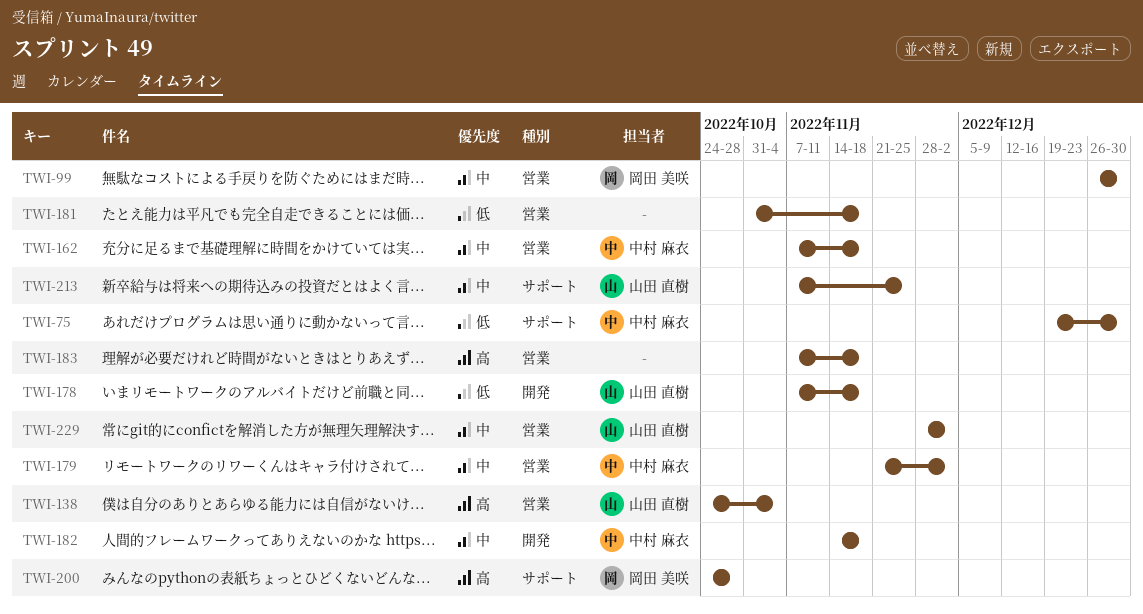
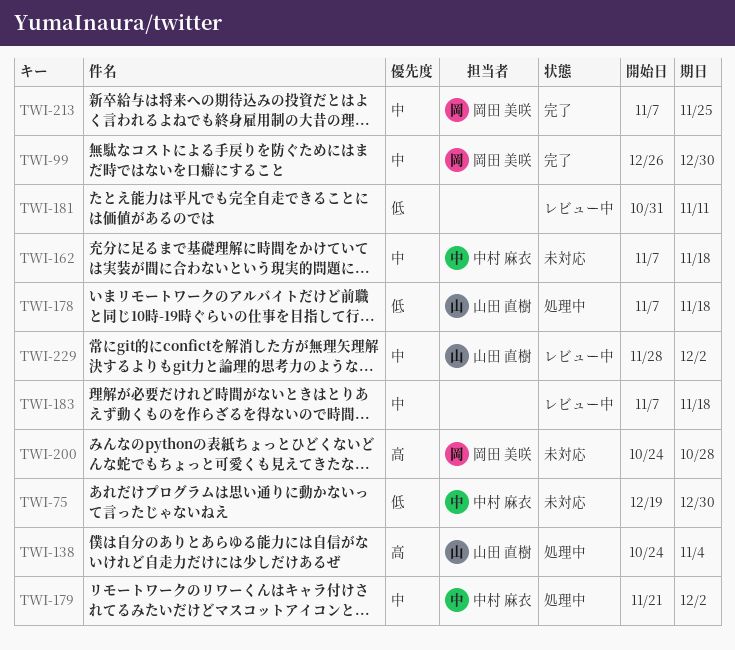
TWI-181, due: Nov 18 -> Nov 11
TWI-182: present -> none
TWI-183, priority: 高 -> 中
TWI-213, owner: 山田 直樹 -> 岡田 美咲

